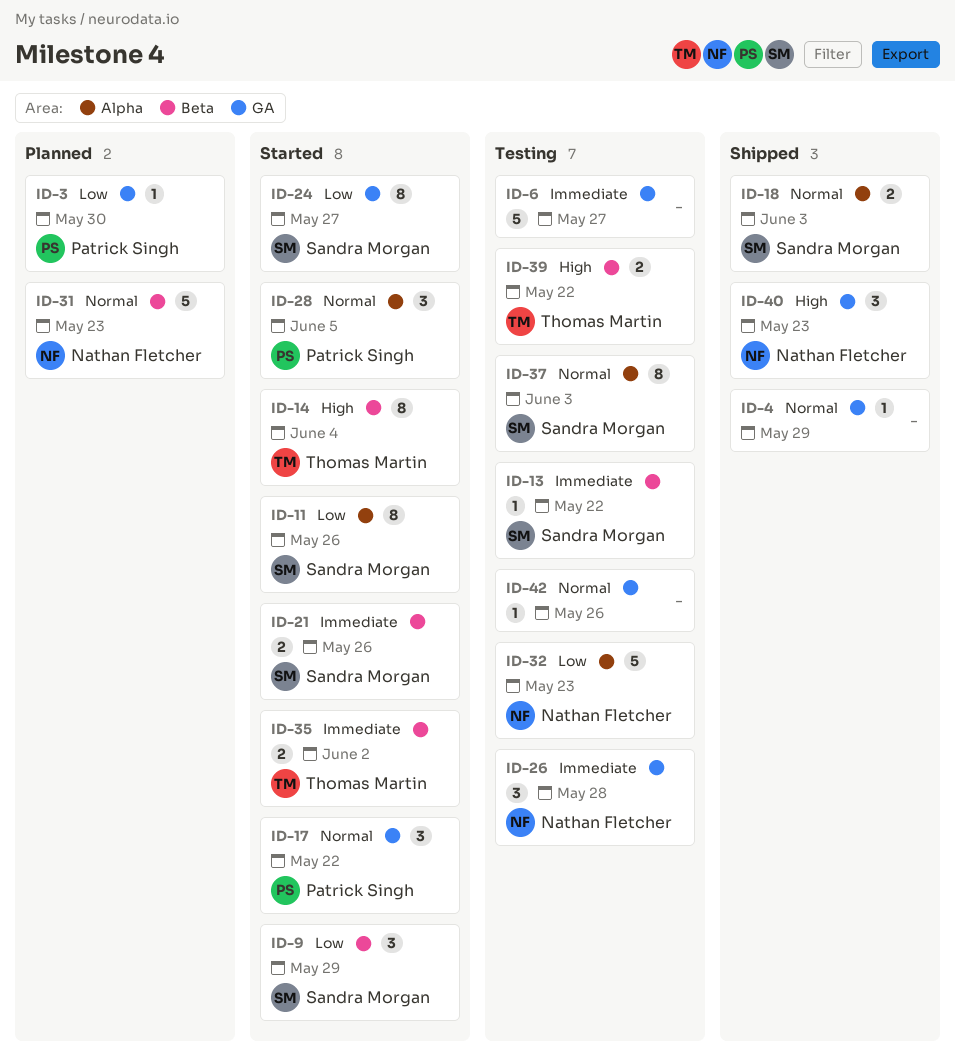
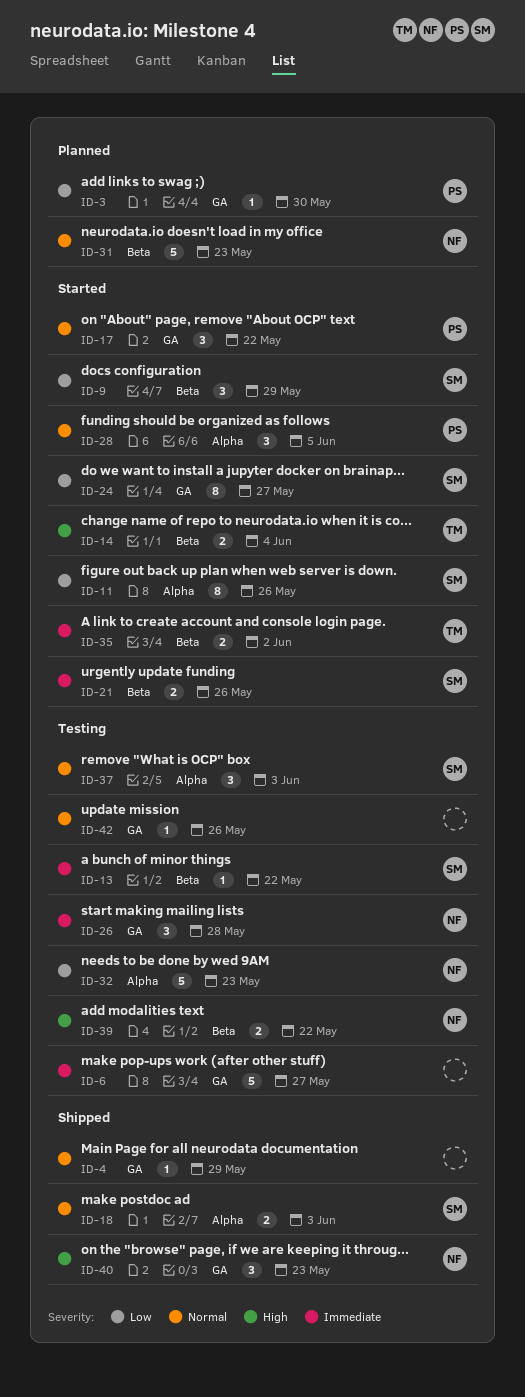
ID-14, estimate: 8 -> 2
ID-37, estimate: 8 -> 3
ID-39, owner: Thomas Martin -> Nathan Fletcher

